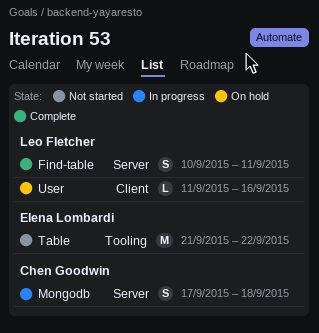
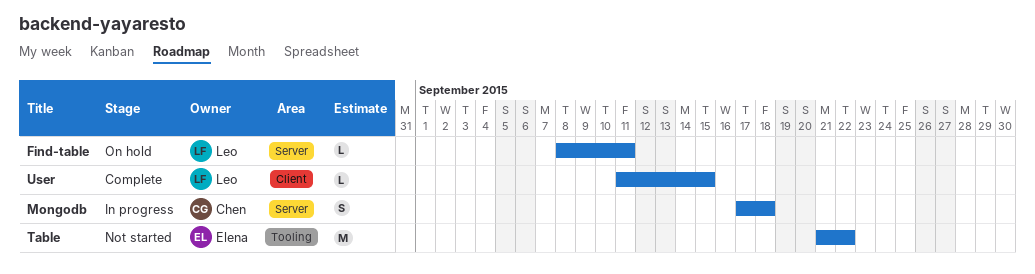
Find-table, status: Complete -> On hold
Find-table, estimate: S -> L
Find-table, start: Sep 10 -> Sep 8
User, status: On hold -> Complete
User, due: Sep 16 -> Sep 15

